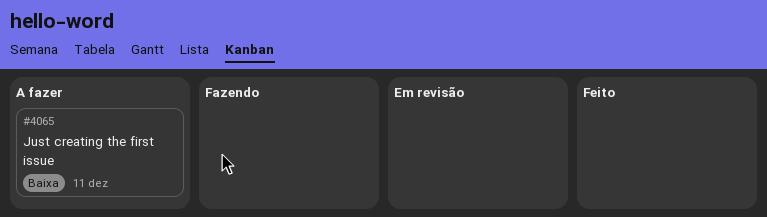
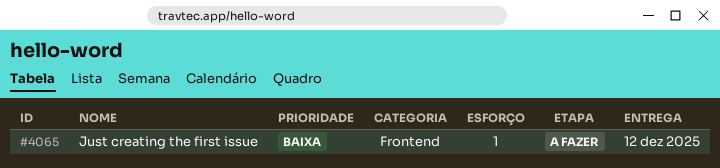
#4065, due: Dec 11 -> Dec 12

